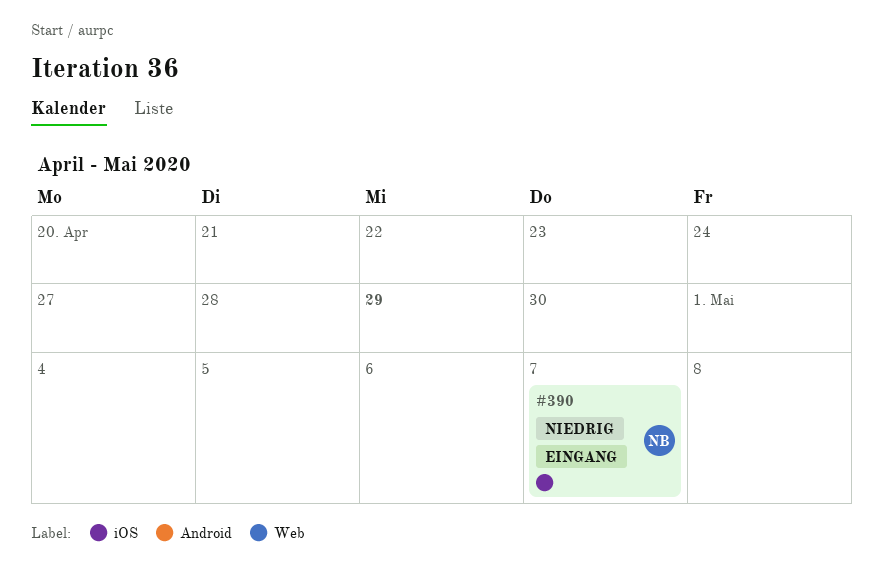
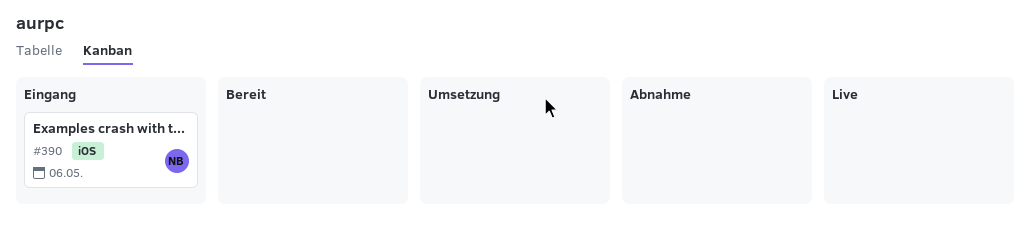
#390, due: May 7 -> May 6

